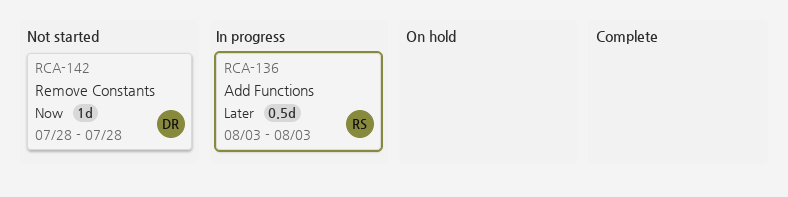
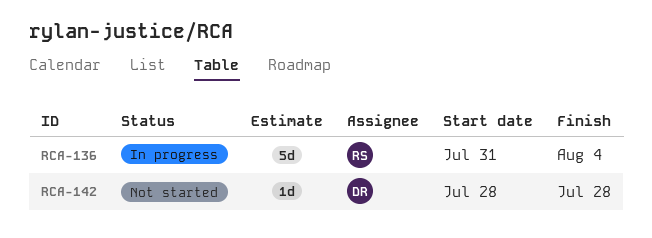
RCA-136, estimate: 0.5d -> 5d
RCA-136, start: Aug 3 -> Jul 31
RCA-136, due: Aug 3 -> Aug 4

